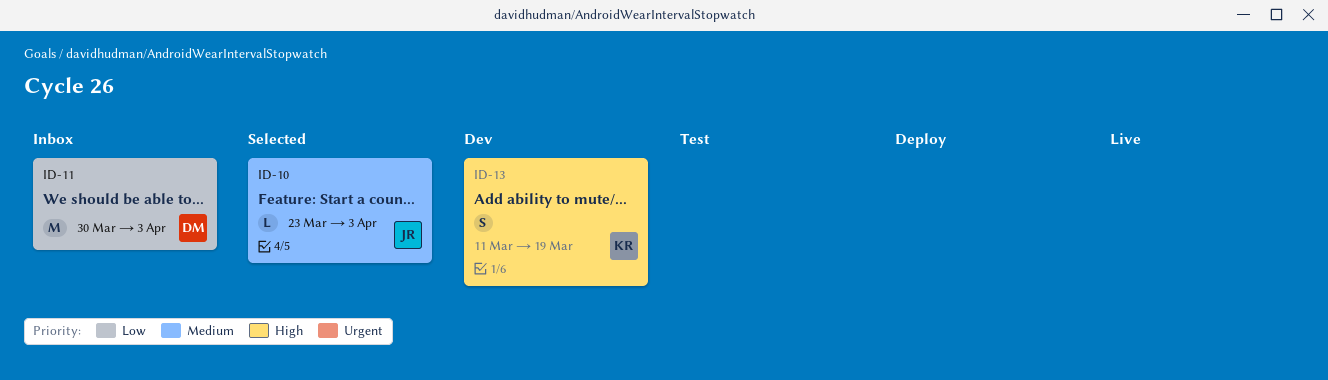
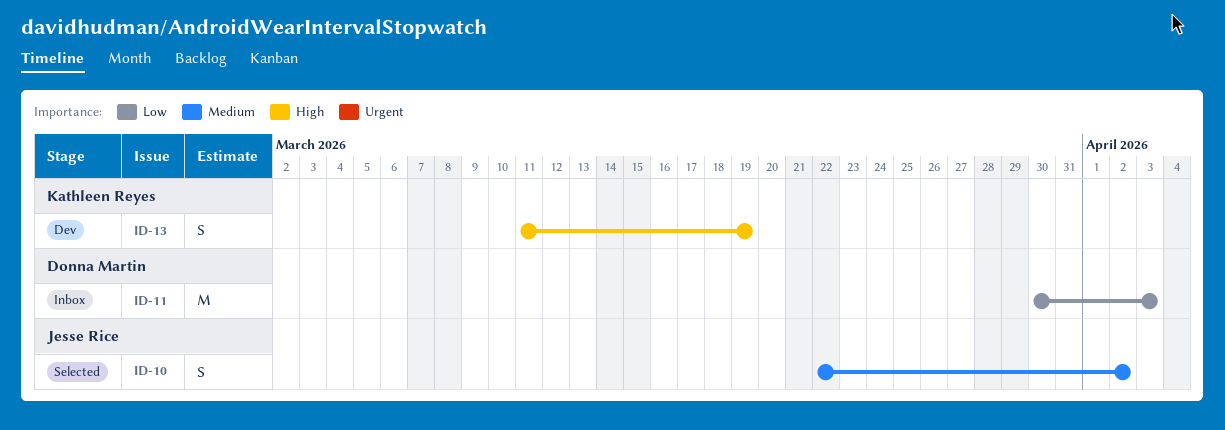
ID-10, estimate: L -> S
ID-10, start: Mar 23 -> Mar 22
ID-10, due: Apr 3 -> Apr 2

